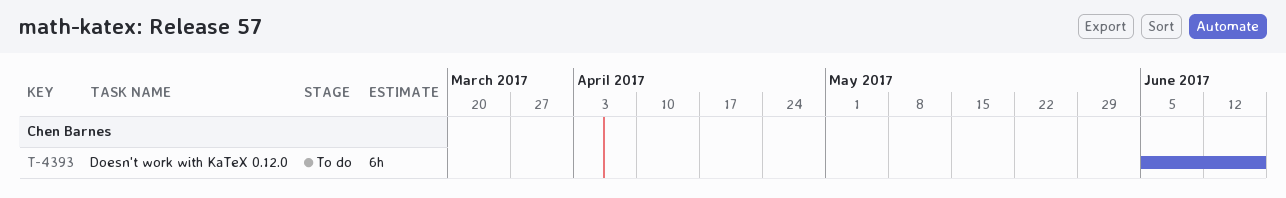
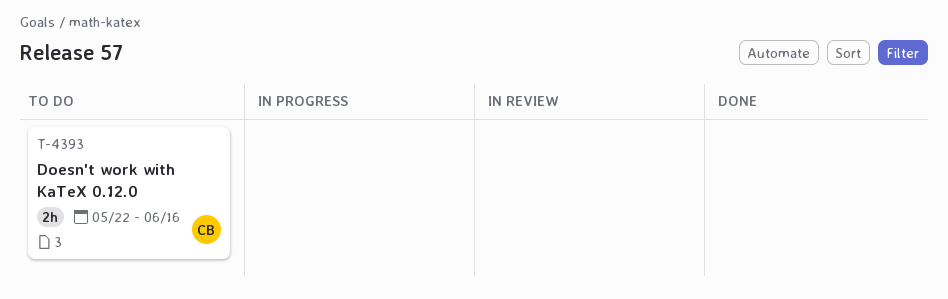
T-4393, estimate: 6h -> 2h
T-4393, start: Jun 5 -> May 22

